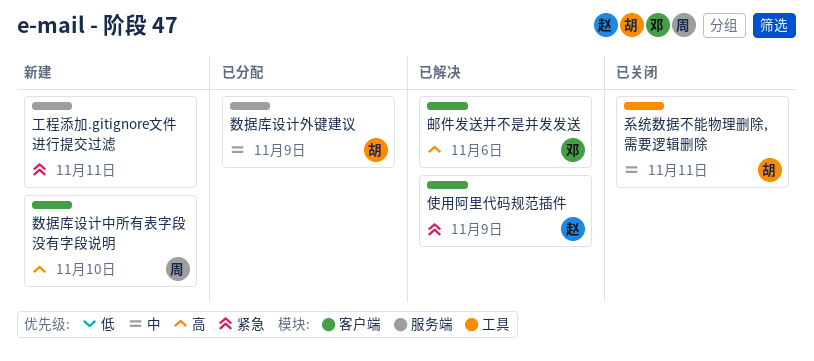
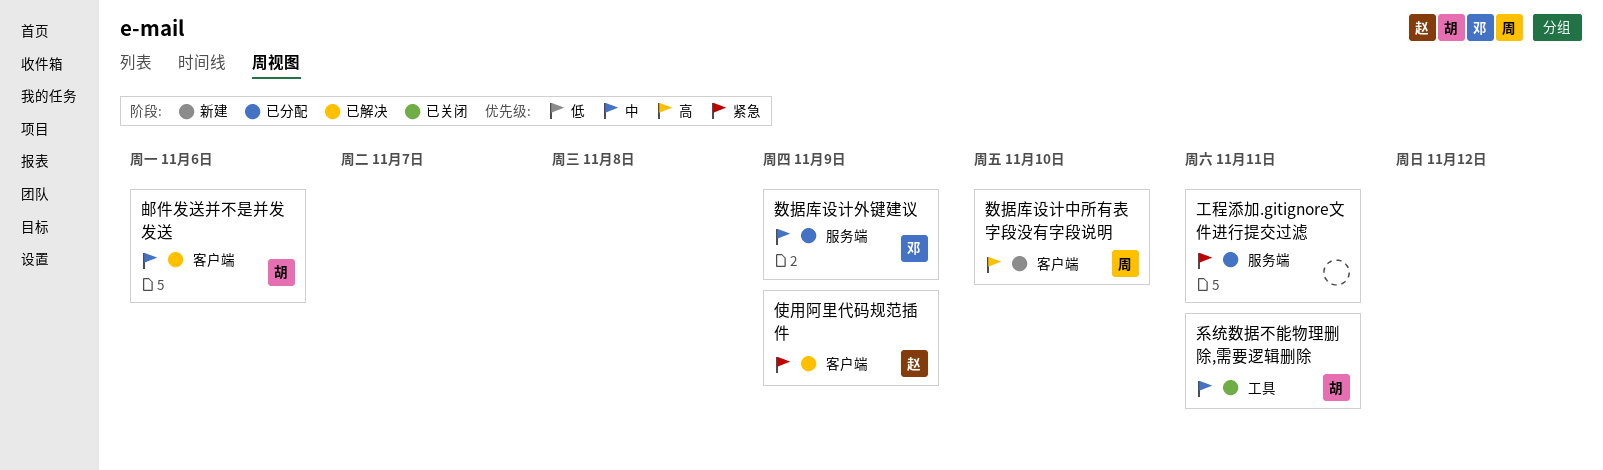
工程添加.gitignore文件进行提交过滤, status: 新建 -> 已分配
数据库设计外键建议, owner: 胡 -> 邓
邮件发送并不是并发发送, owner: 邓 -> 胡
邮件发送并不是并发发送, priority: 高 -> 中

